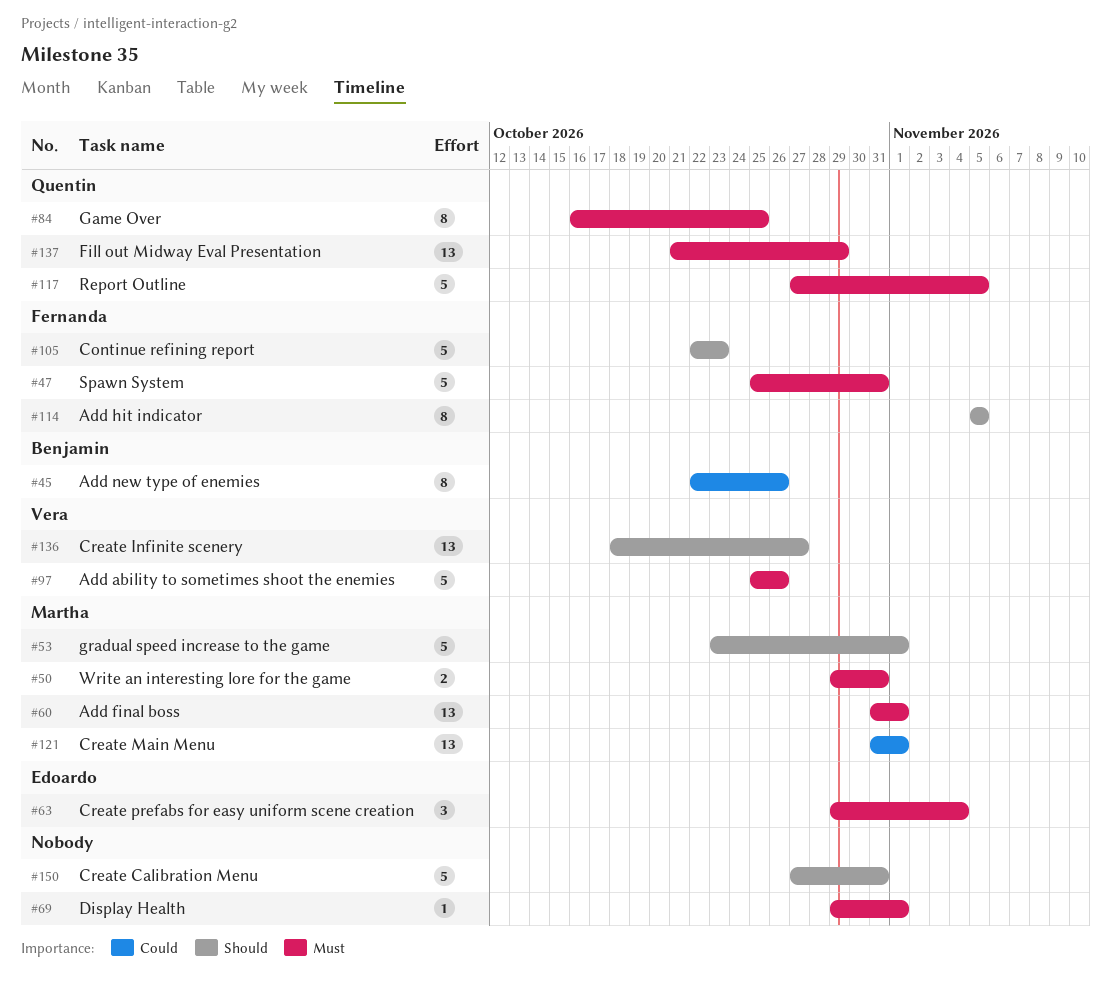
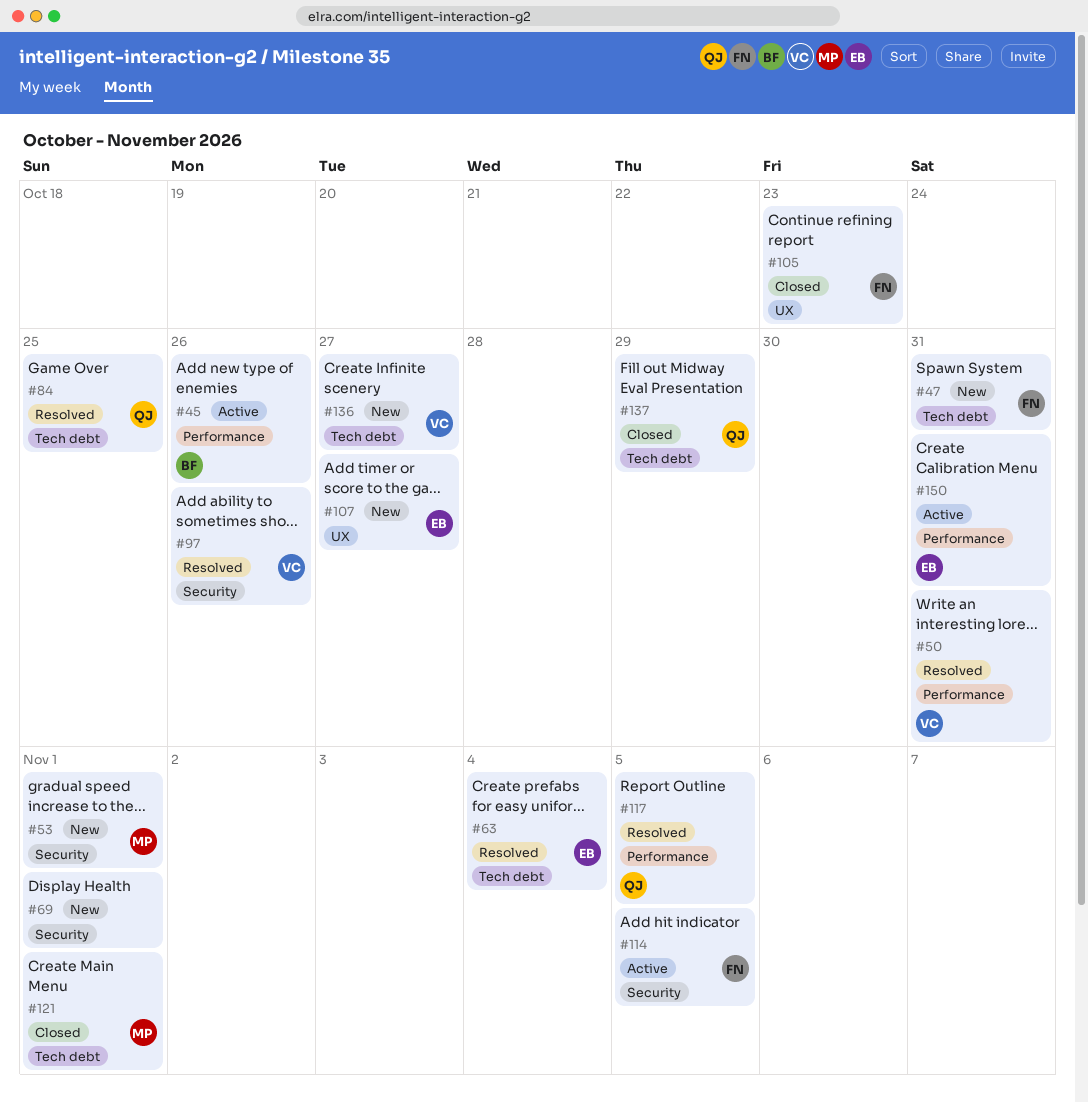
#50, owner: Martha -> Vera
#60: present -> none
#107: none -> present
#150, owner: none -> Edoardo

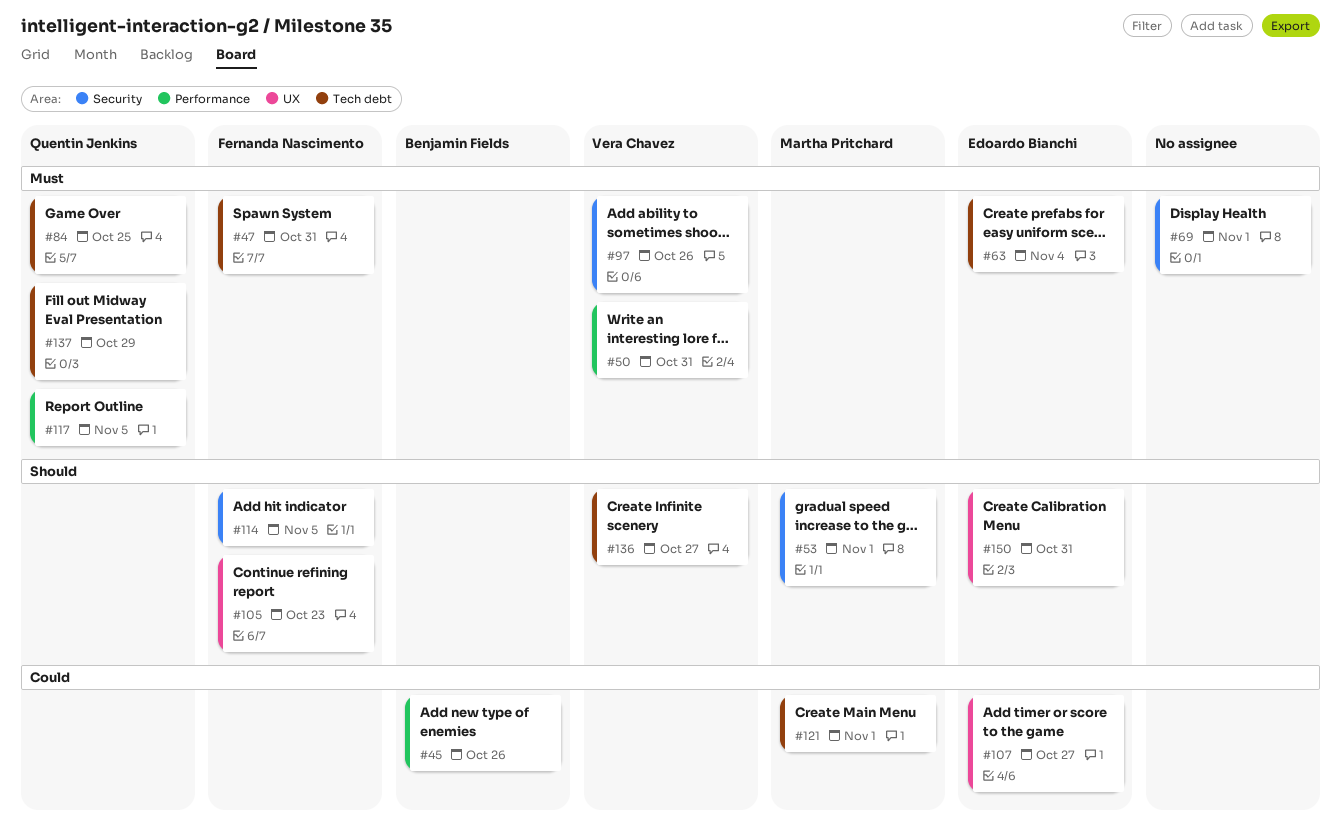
#150, label: Performance -> UX

